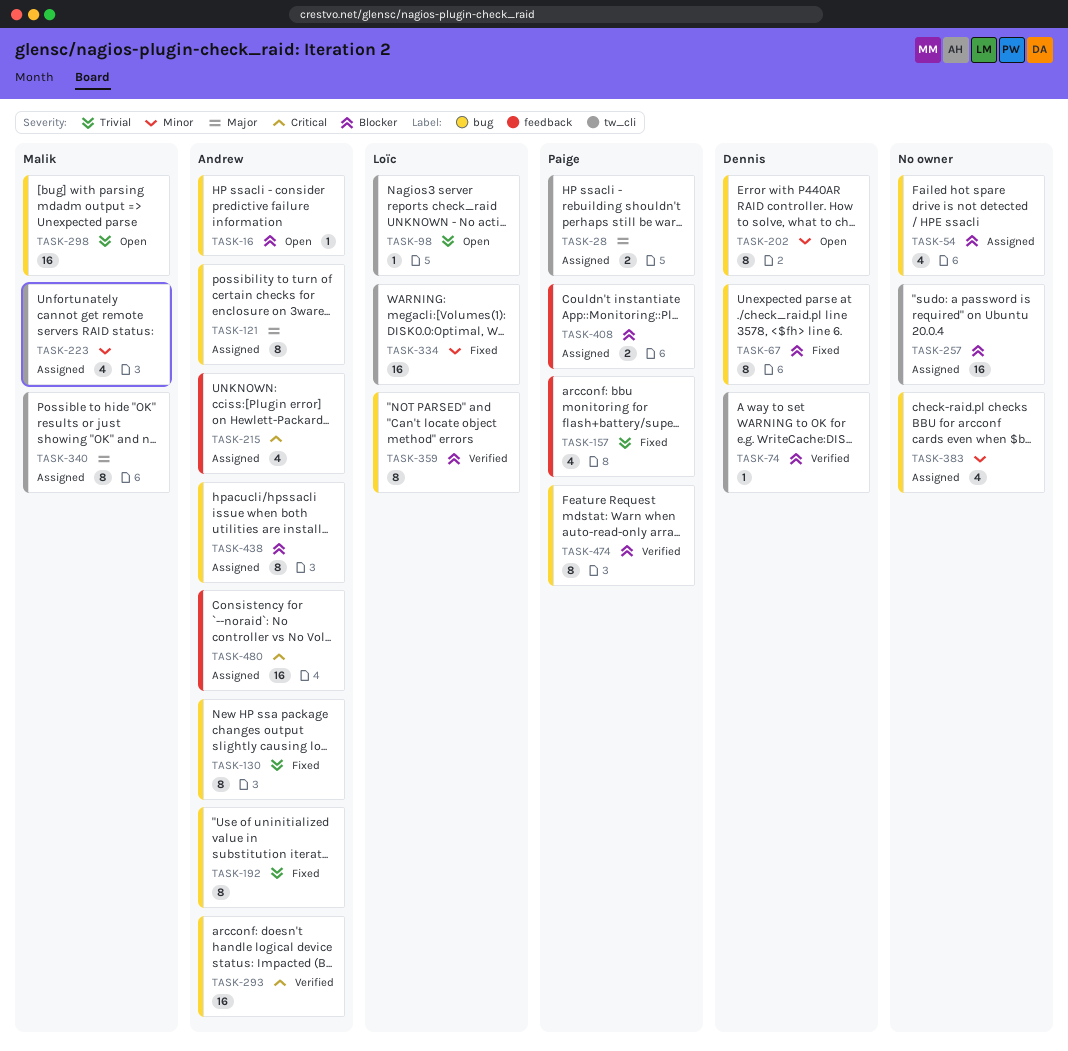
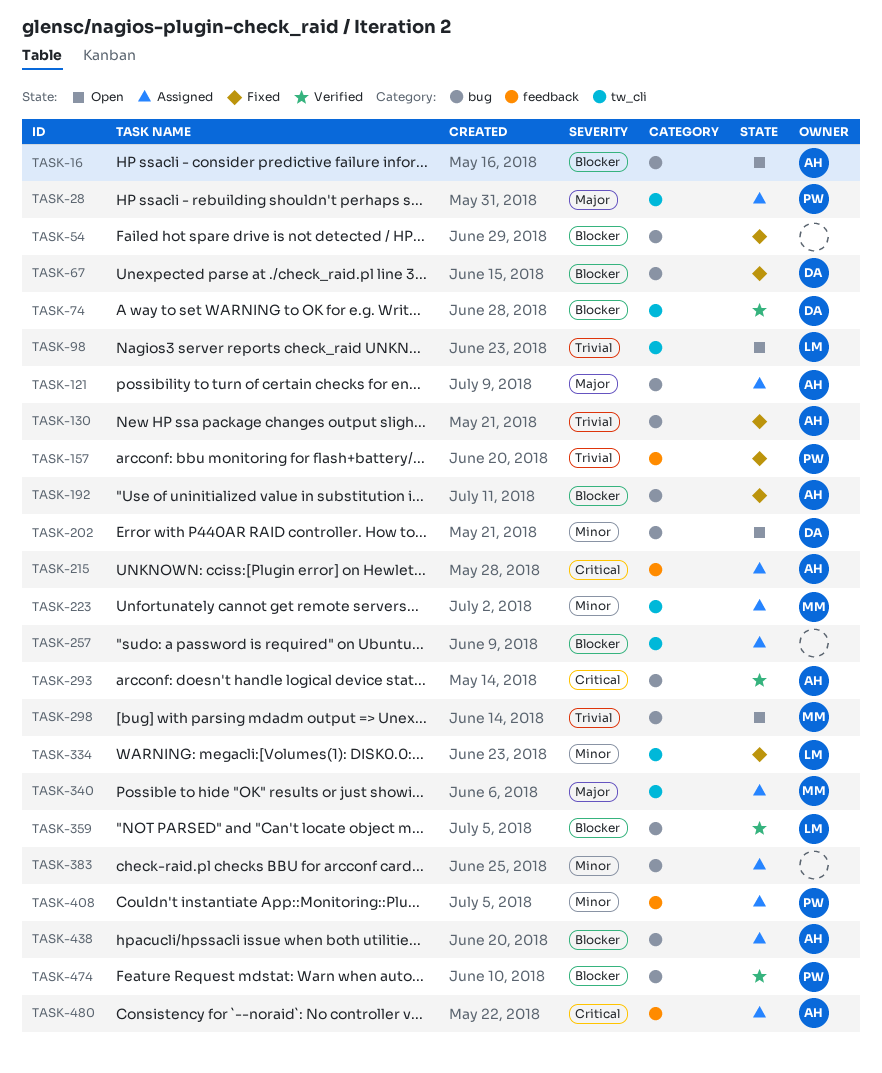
TASK-54, status: Assigned -> Fixed
TASK-192, priority: Trivial -> Blocker
TASK-408, priority: Blocker -> Minor

